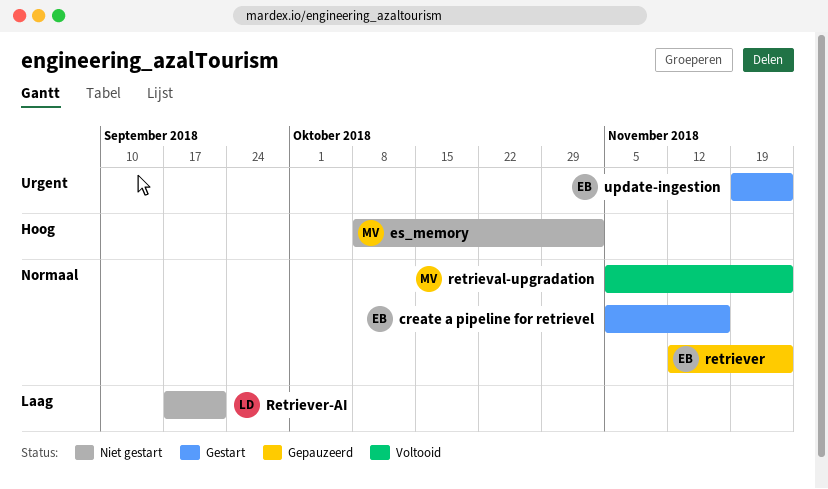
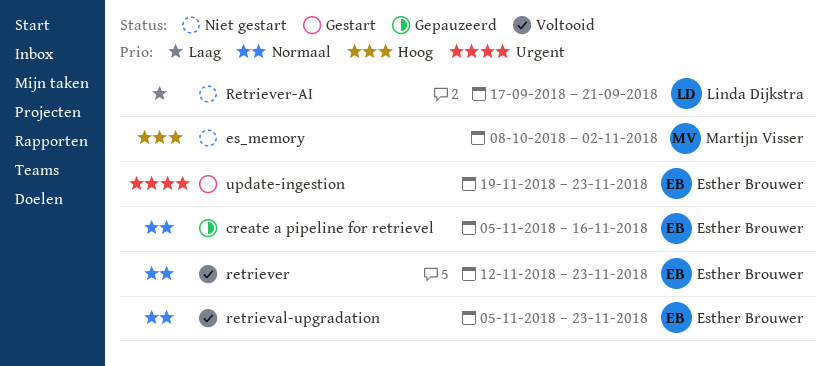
create a pipeline for retrievel, status: Gestart -> Gepauzeerd
retrieval-upgradation, owner: Martijn Visser -> Esther Brouwer
retriever, status: Gepauzeerd -> Voltooid

